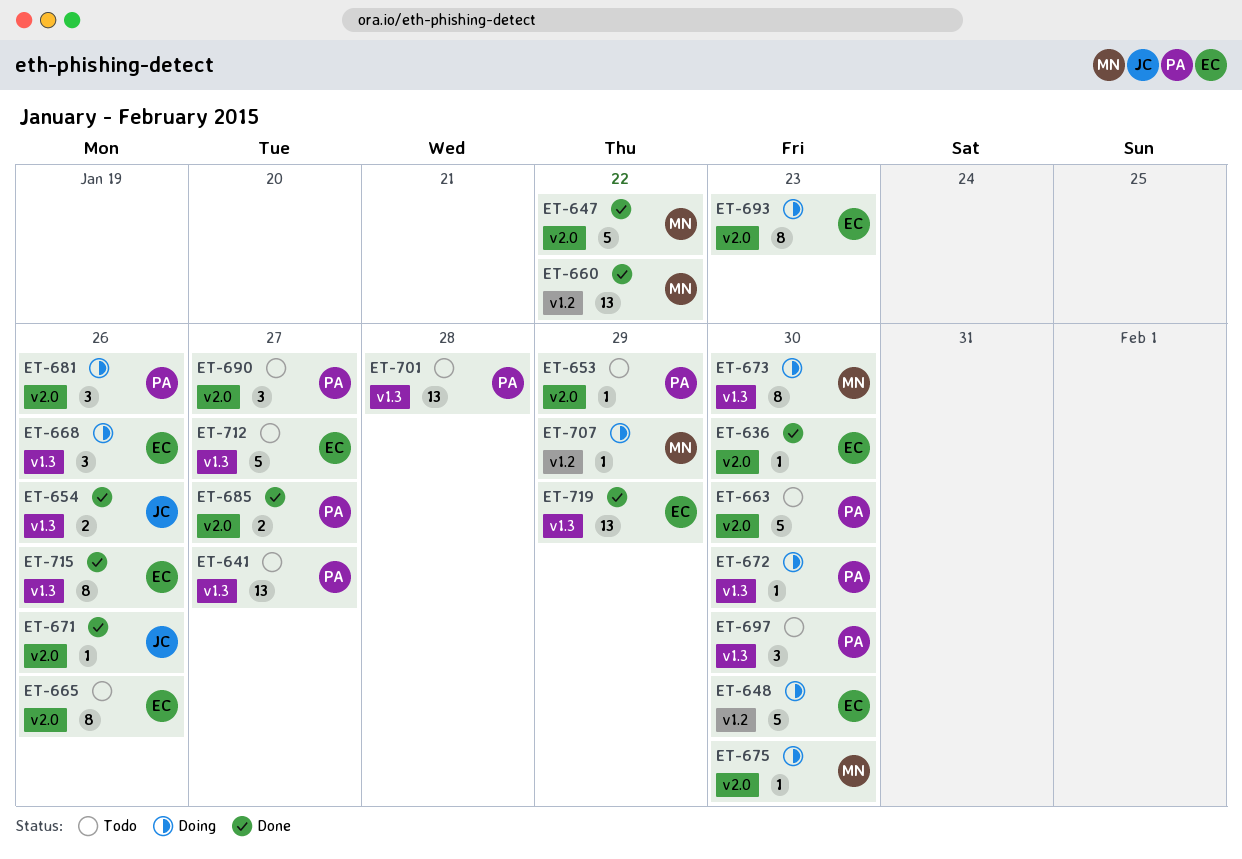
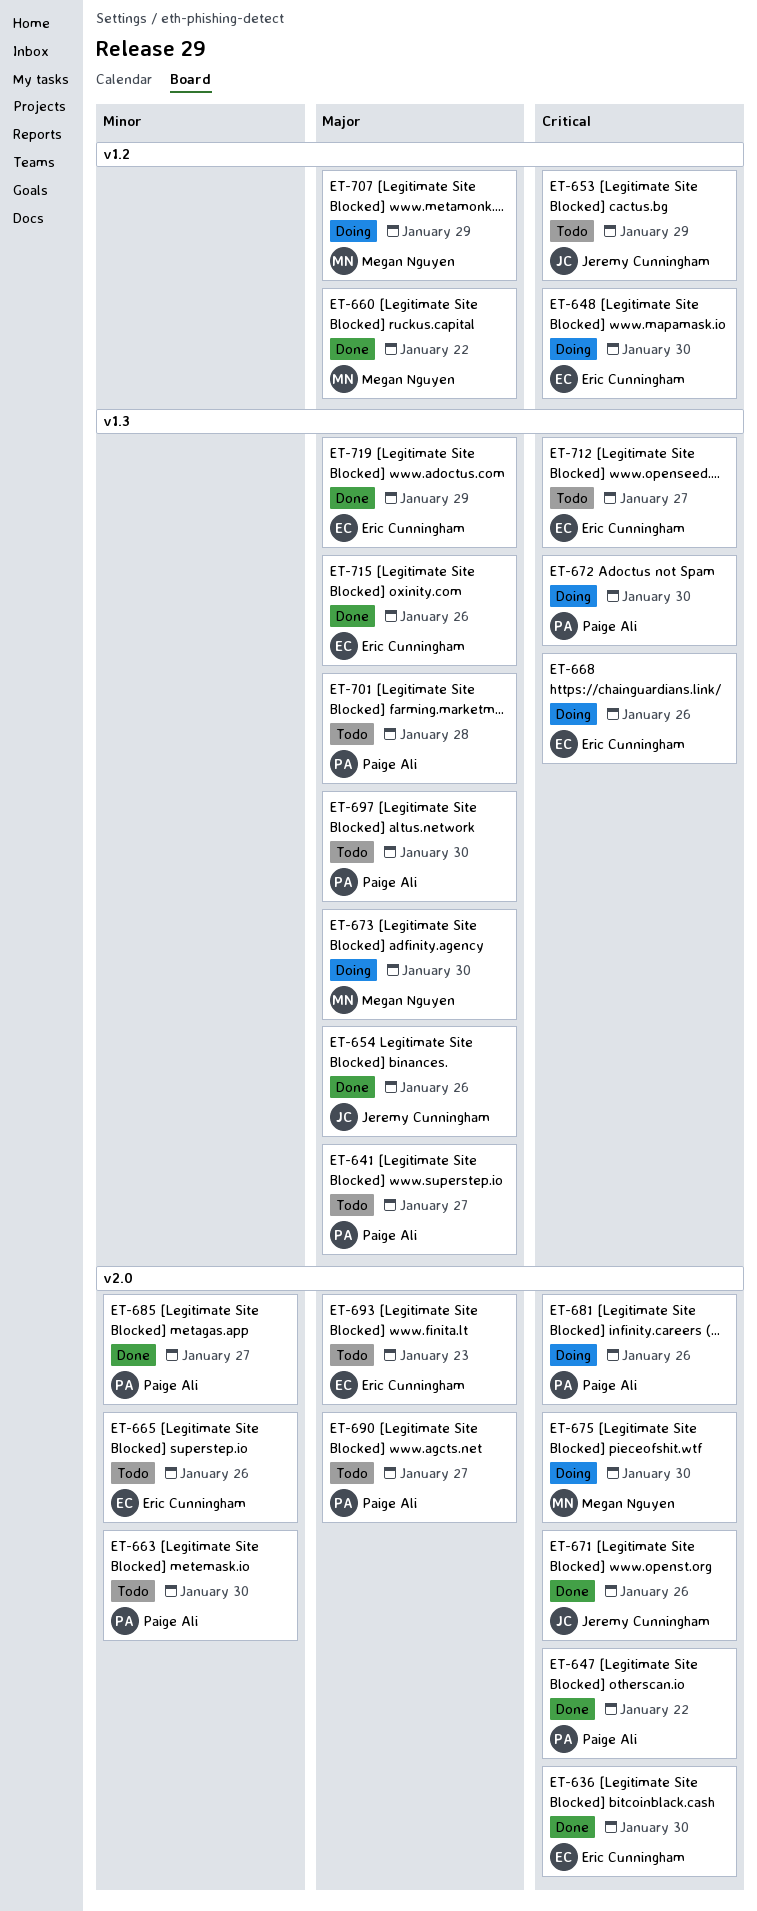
ET-647, owner: Megan Nguyen -> Paige Ali
ET-653, owner: Paige Ali -> Jeremy Cunningham
ET-653, label: v2.0 -> v1.2
ET-693, status: Doing -> Todo

